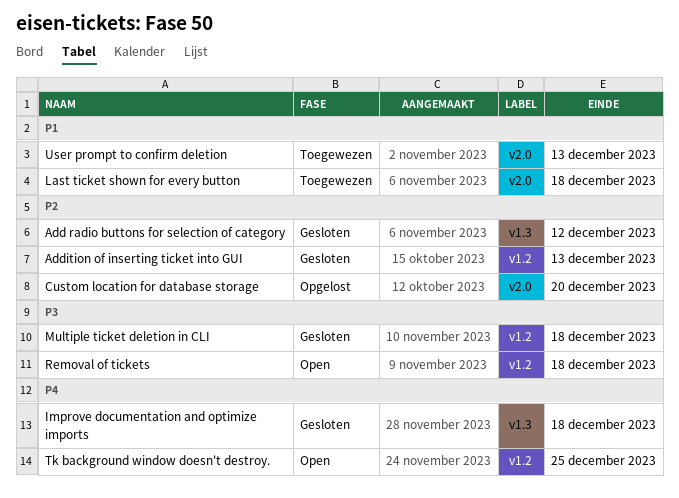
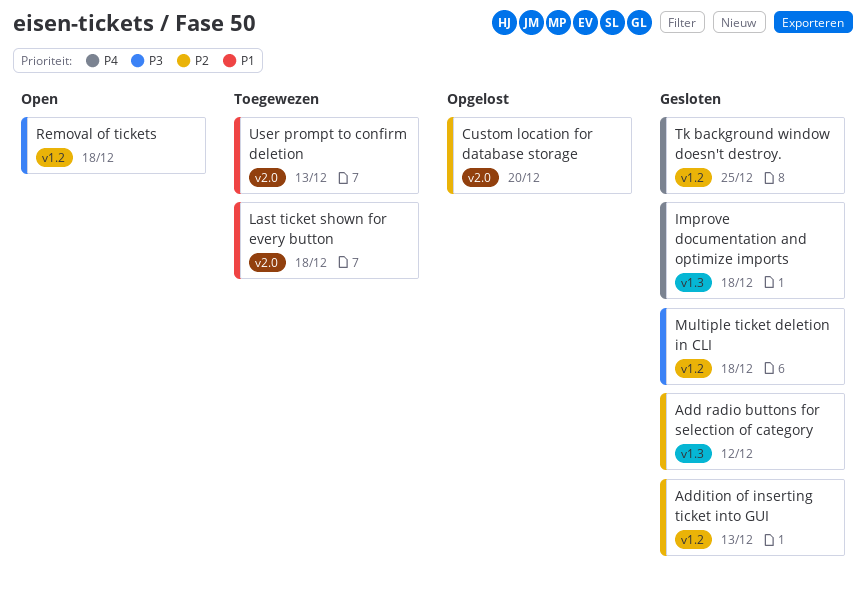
Tk background window doesn't destroy., status: Open -> Gesloten

